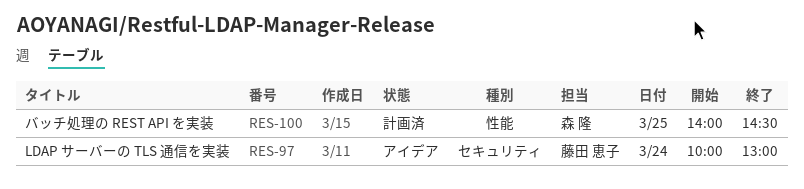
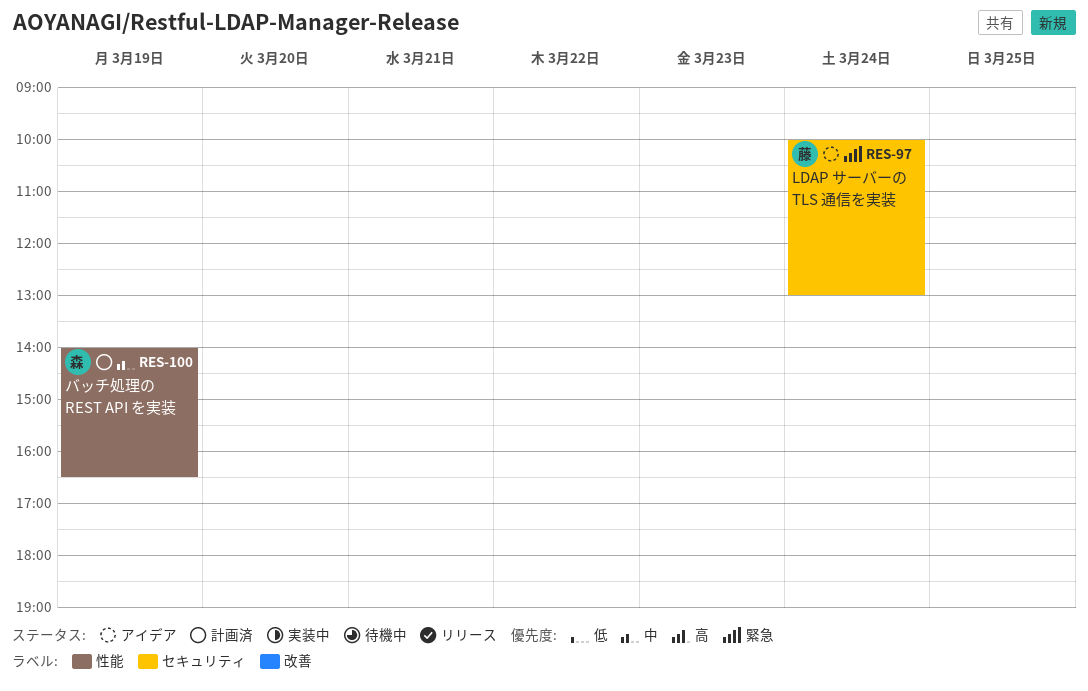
RES-100, day: Mar 25 -> Mar 19
RES-100, ends: 14:30 -> 16:30

